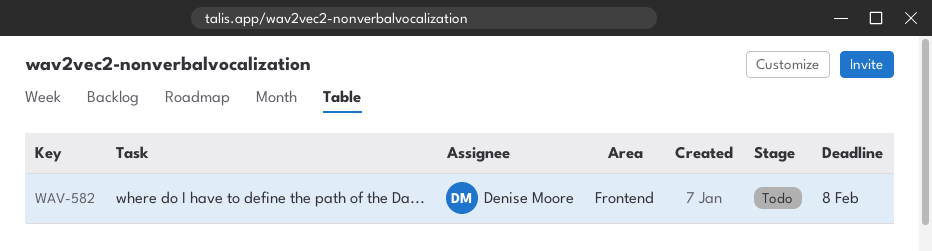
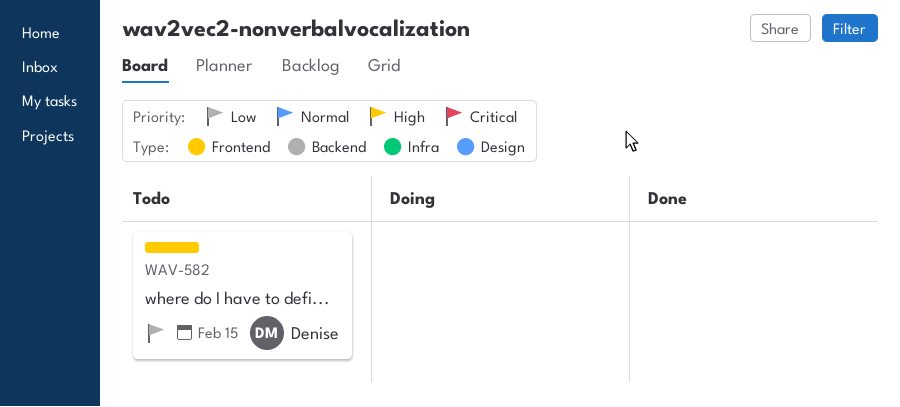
WAV-582, due: Feb 8 -> Feb 15

